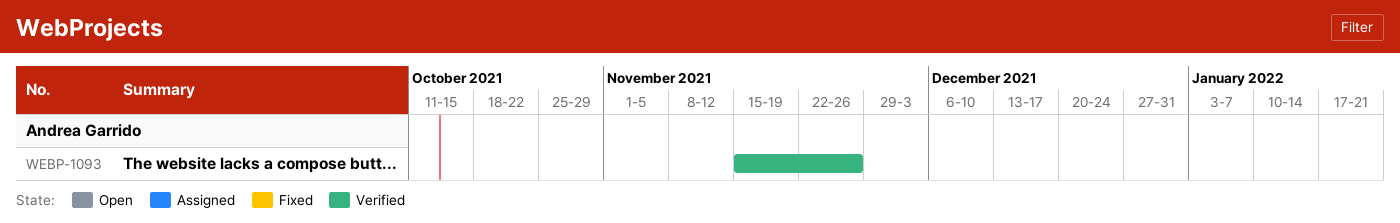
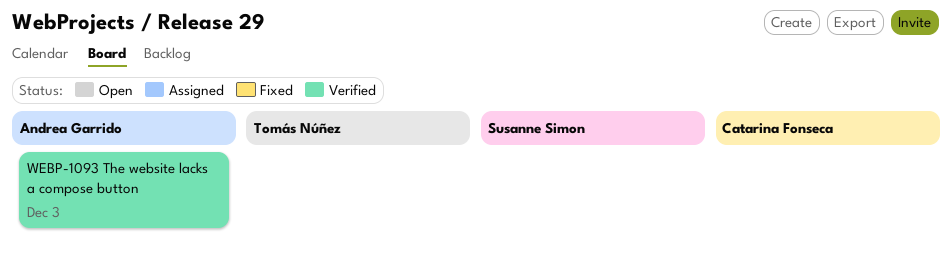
WEBP-1093, due: Nov 26 -> Dec 3

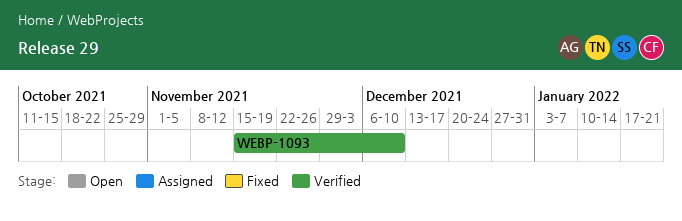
WEBP-1093, due: Dec 3 -> Dec 10

